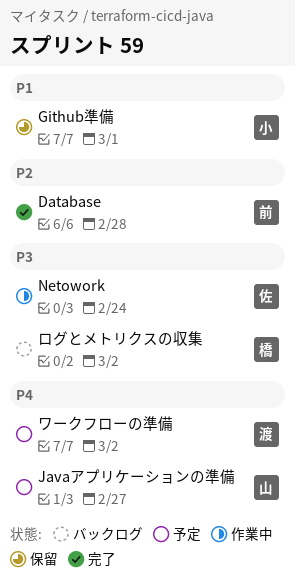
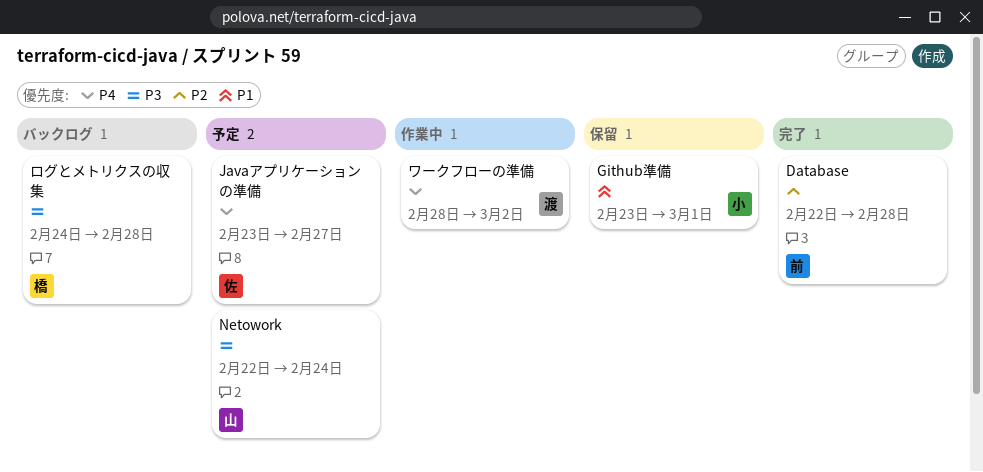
Javaアプリケーションの準備, owner: 山 -> 佐
Netowork, status: 作業中 -> 予定
Netowork, owner: 佐 -> 山
ログとメトリクスの収集, due: Mar 2 -> Feb 28
ワークフローの準備, status: 予定 -> 作業中

